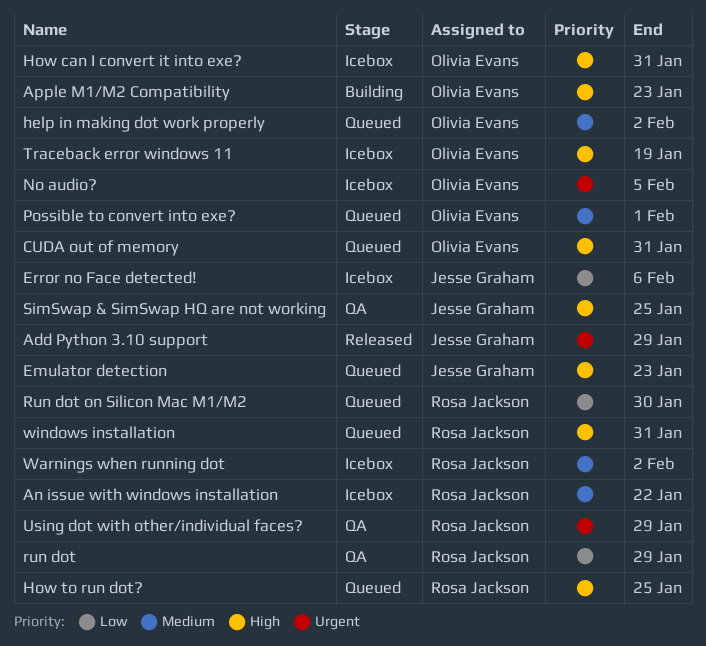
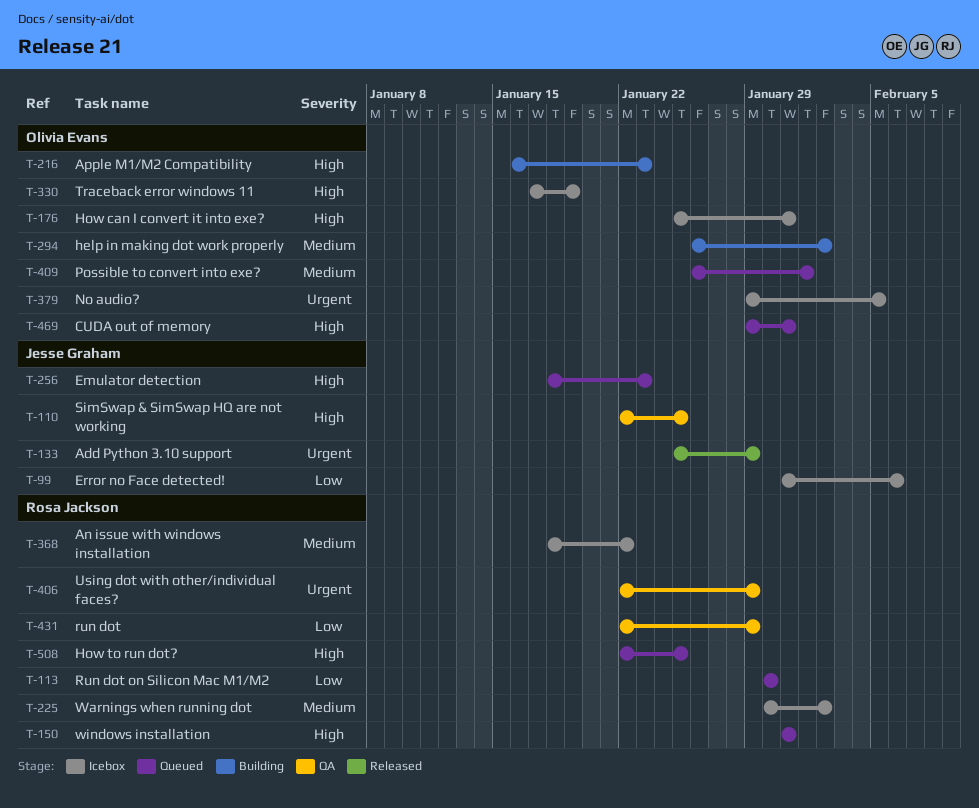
help in making dot work properly, status: Queued -> Building

